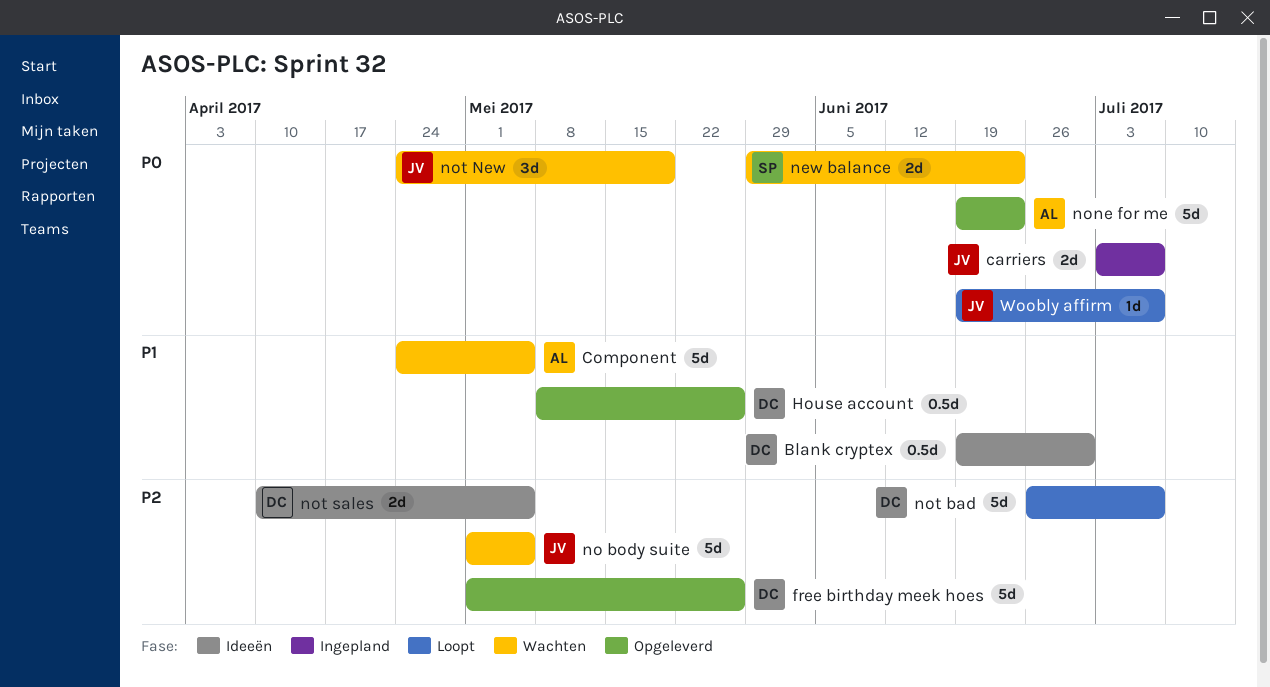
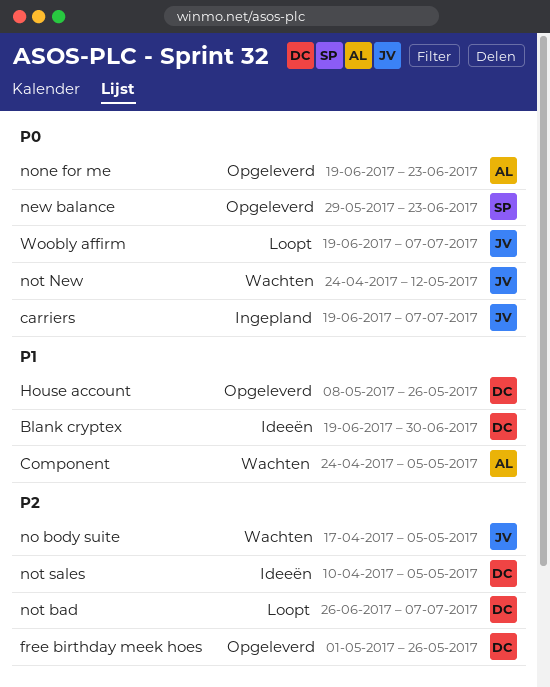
carriers, start: Jul 3 -> Jun 19
new balance, status: Wachten -> Opgeleverd
no body suite, start: May 1 -> Apr 17
not New, due: May 19 -> May 12

